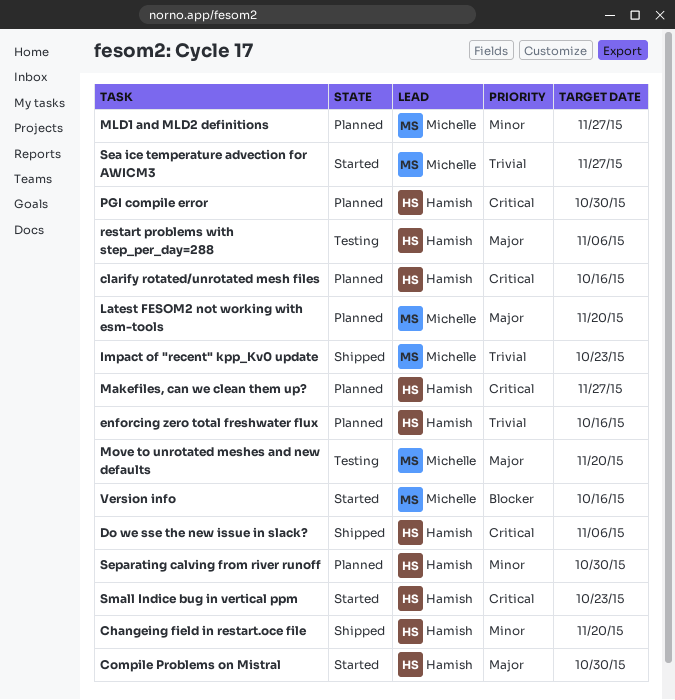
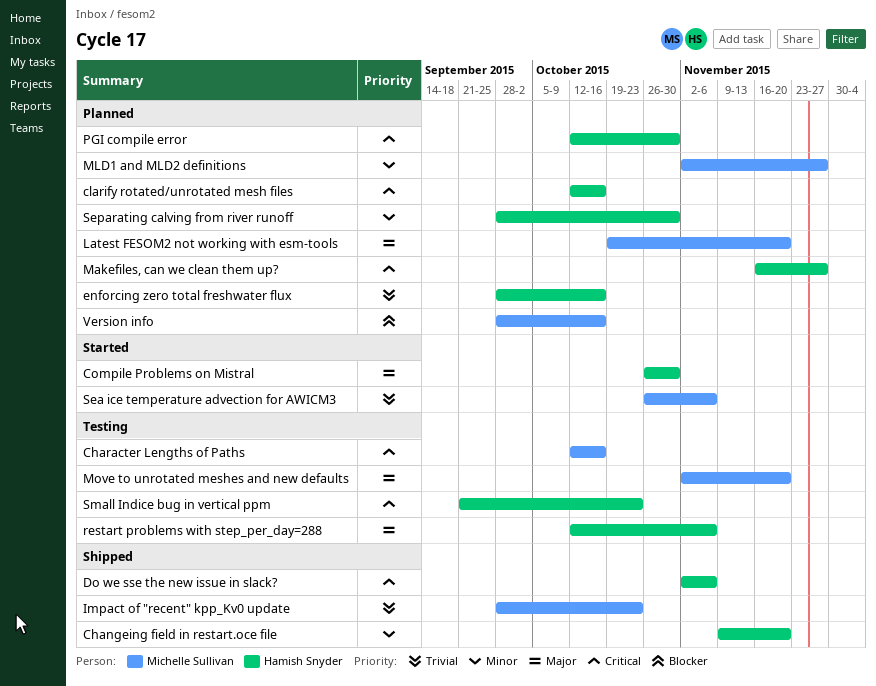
Character Lengths of Paths: none -> present
Sea ice temperature advection for AWICM3, due: Nov 27 -> Nov 6
Small Indice bug in vertical ppm, status: Started -> Testing
Version info, status: Started -> Planned

